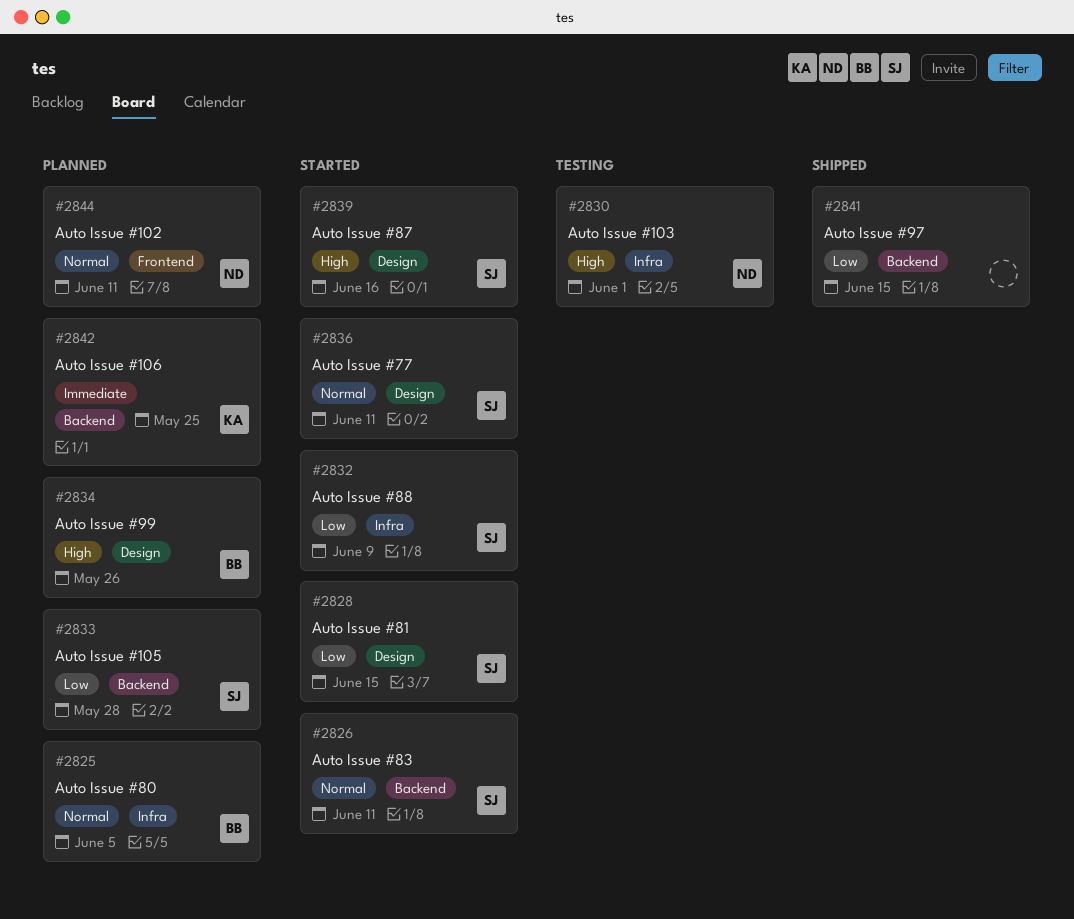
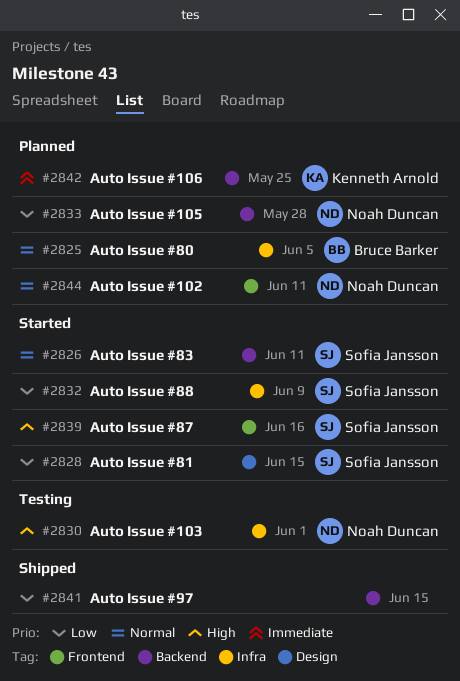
#2833, owner: Sofia Jansson -> Noah Duncan
#2834: present -> none
#2836: present -> none
#2839, label: Design -> Frontend

